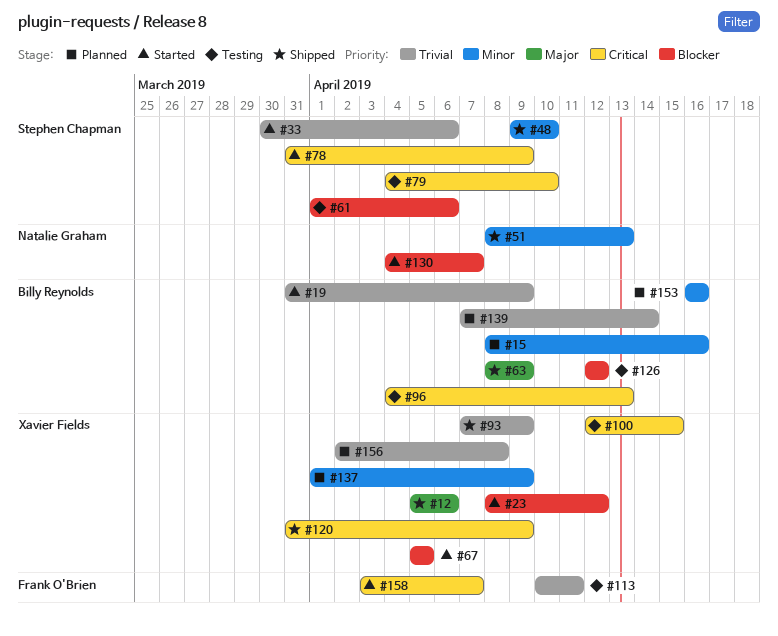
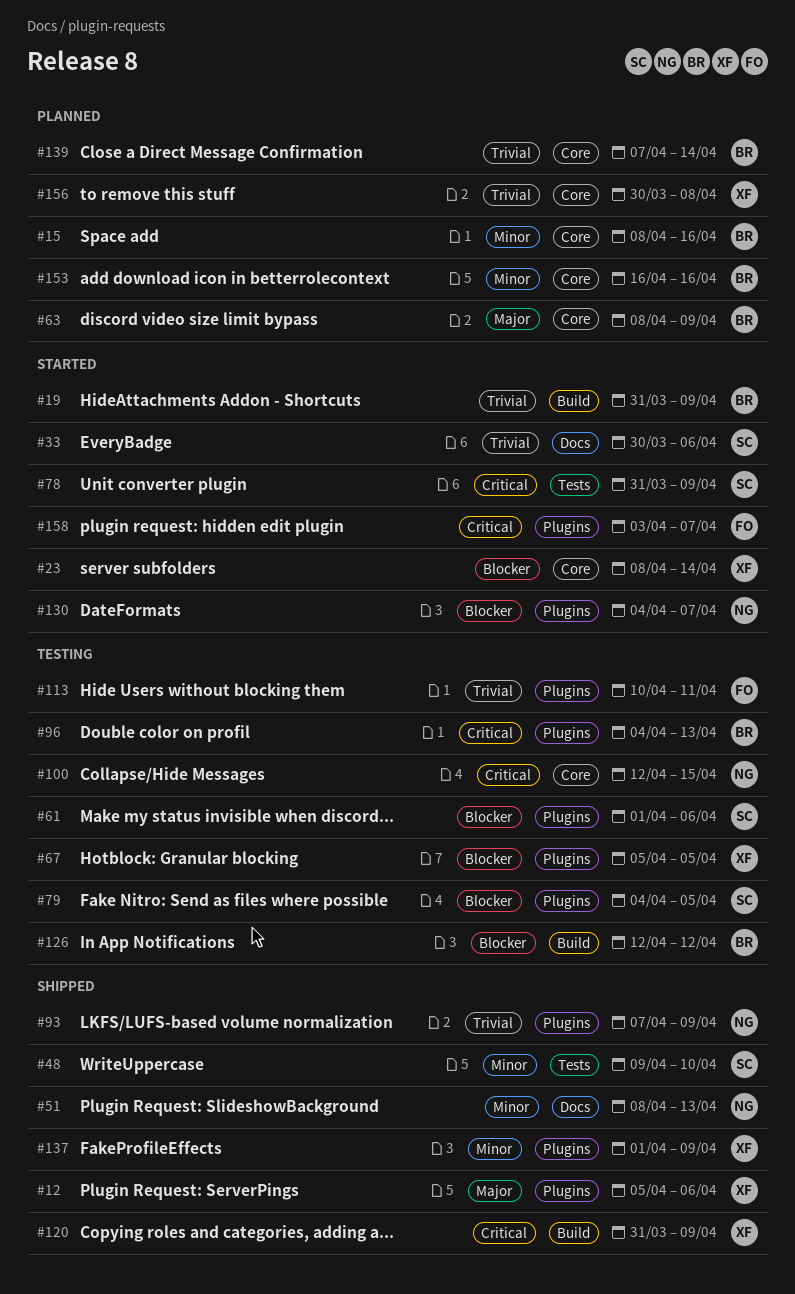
#23, due: Apr 12 -> Apr 14
#63, status: Shipped -> Planned
#67, status: Started -> Testing
#79, priority: Critical -> Blocker
#79, due: Apr 10 -> Apr 5
#93, owner: Xavier Fields -> Natalie Graham
#100, owner: Xavier Fields -> Natalie Graham
#137, status: Planned -> Shipped
#156, start: Apr 2 -> Mar 30

